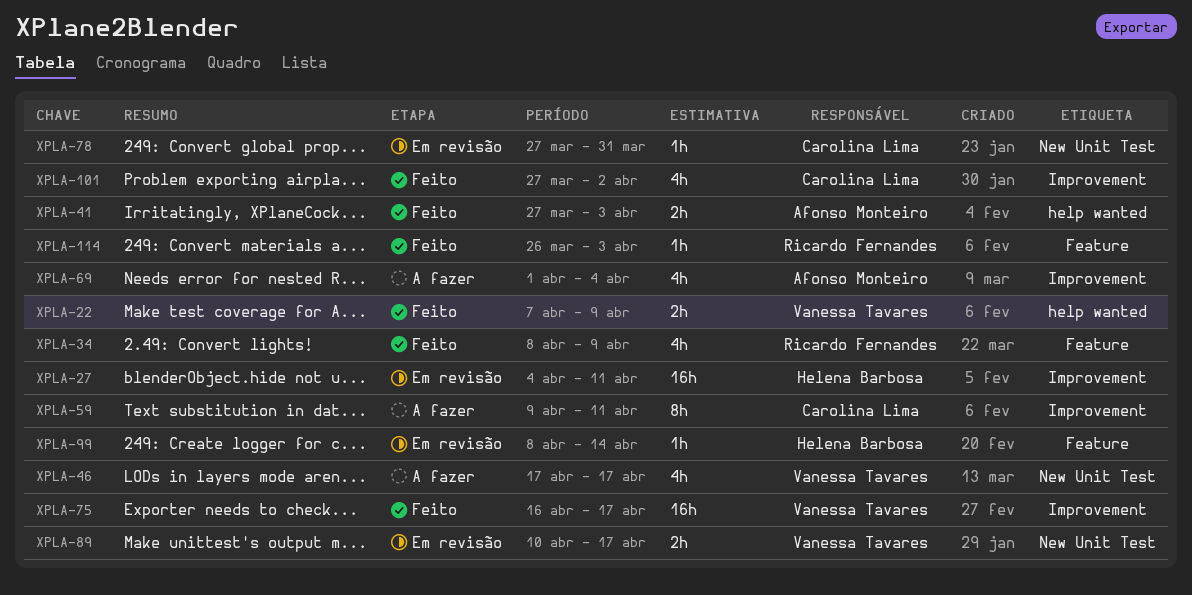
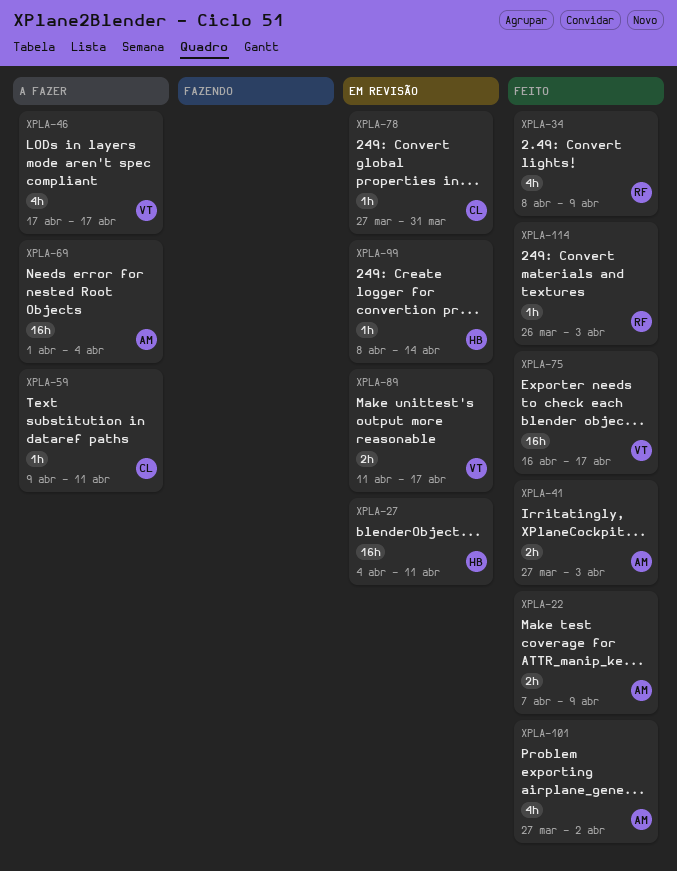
XPLA-22, owner: Vanessa Tavares -> Afonso Monteiro
XPLA-59, estimate: 8h -> 1h
XPLA-69, estimate: 4h -> 16h
XPLA-89, start: Apr 10 -> Apr 11
XPLA-101, owner: Carolina Lima -> Afonso Monteiro

